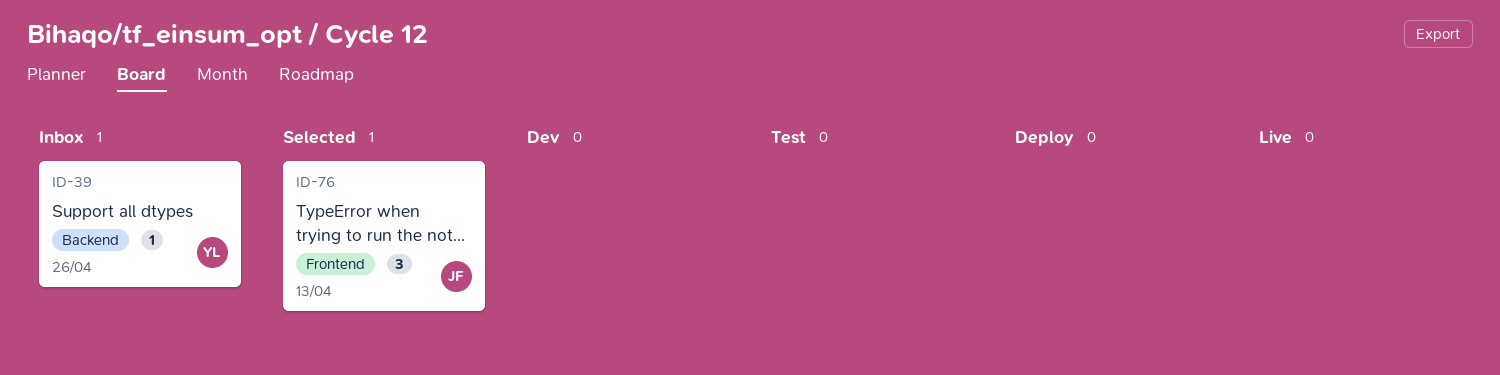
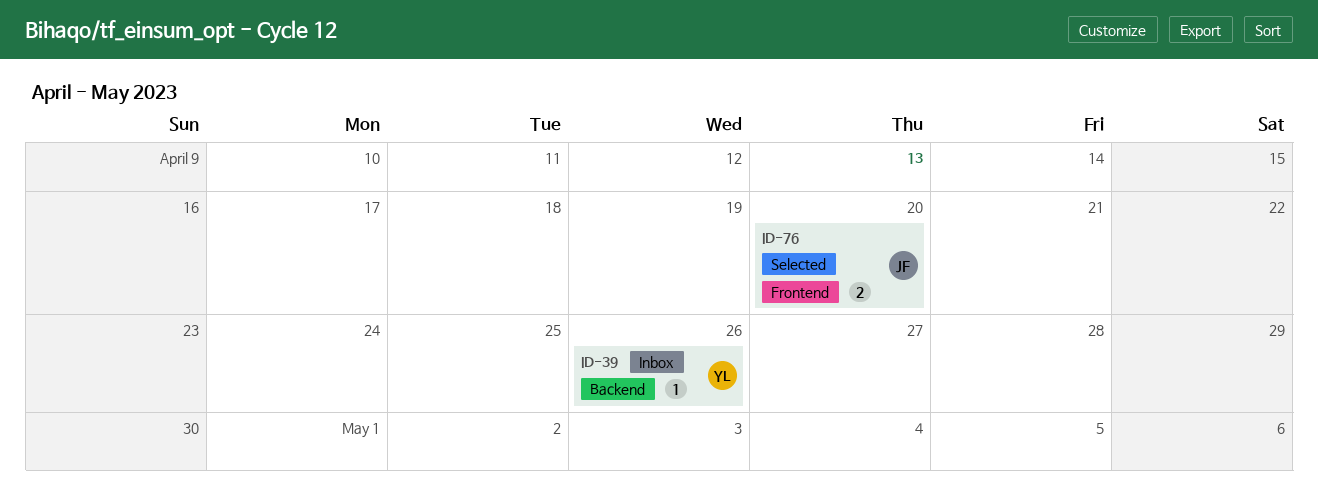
ID-76, estimate: 3 -> 2
ID-76, due: Apr 13 -> Apr 20

